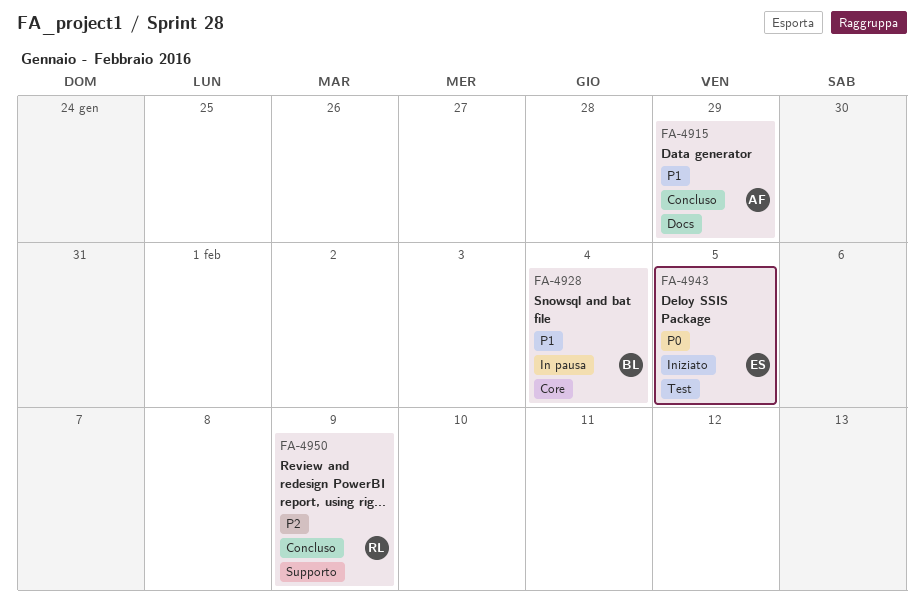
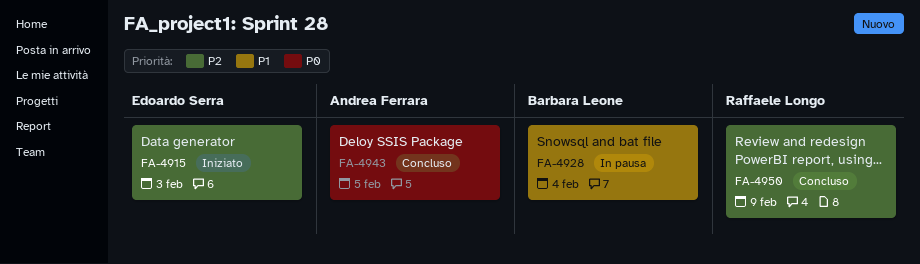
FA-4915, status: Concluso -> Iniziato
FA-4915, owner: Andrea Ferrara -> Edoardo Serra
FA-4915, priority: P1 -> P2
FA-4915, due: Jan 29 -> Feb 3
FA-4943, status: Iniziato -> Concluso
FA-4943, owner: Edoardo Serra -> Andrea Ferrara

